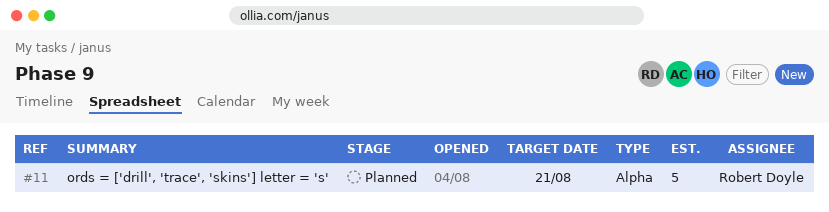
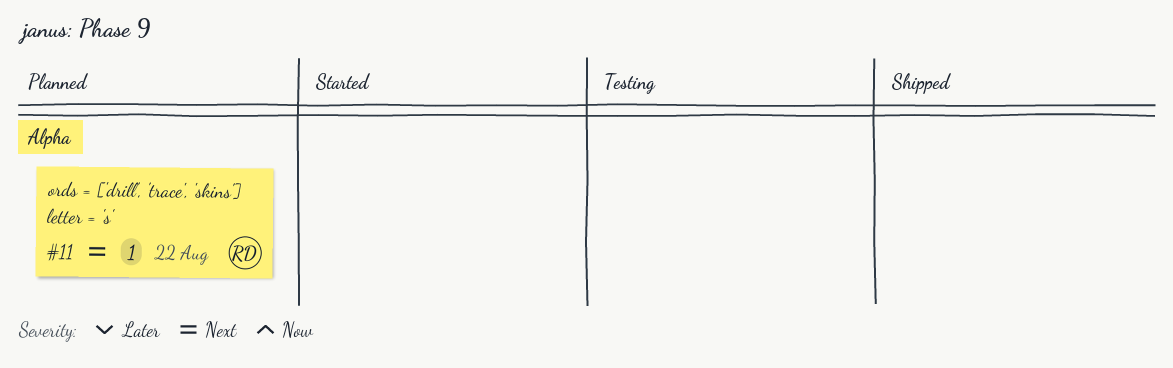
#11, estimate: 5 -> 1
#11, due: Aug 21 -> Aug 22

